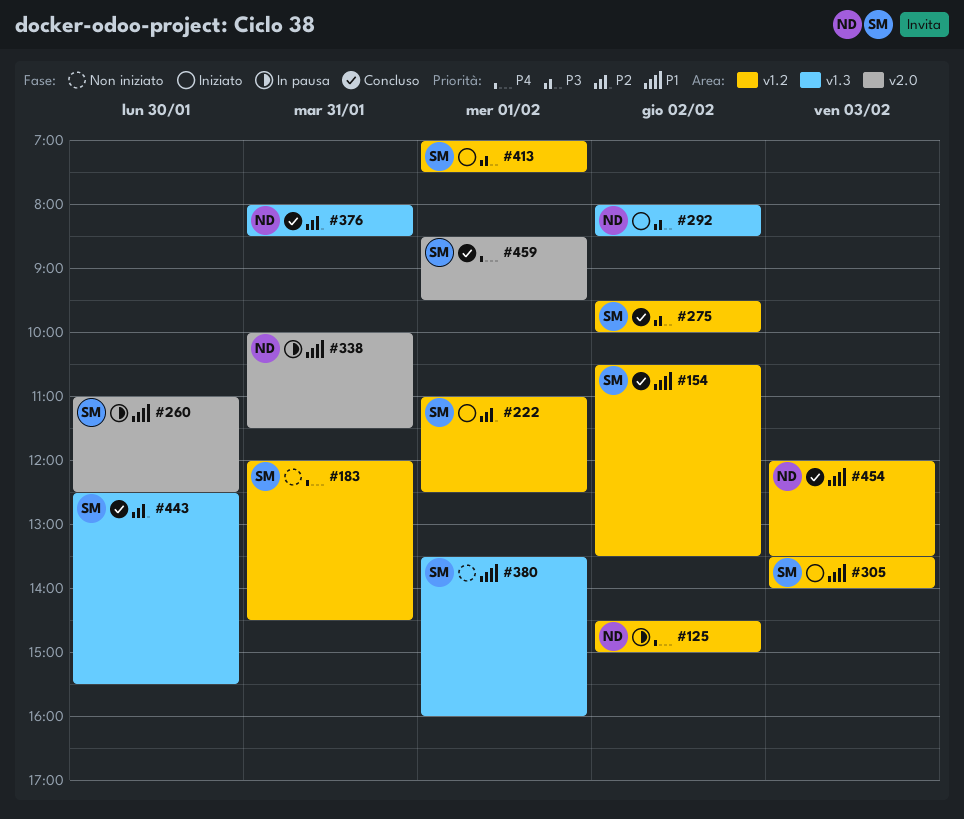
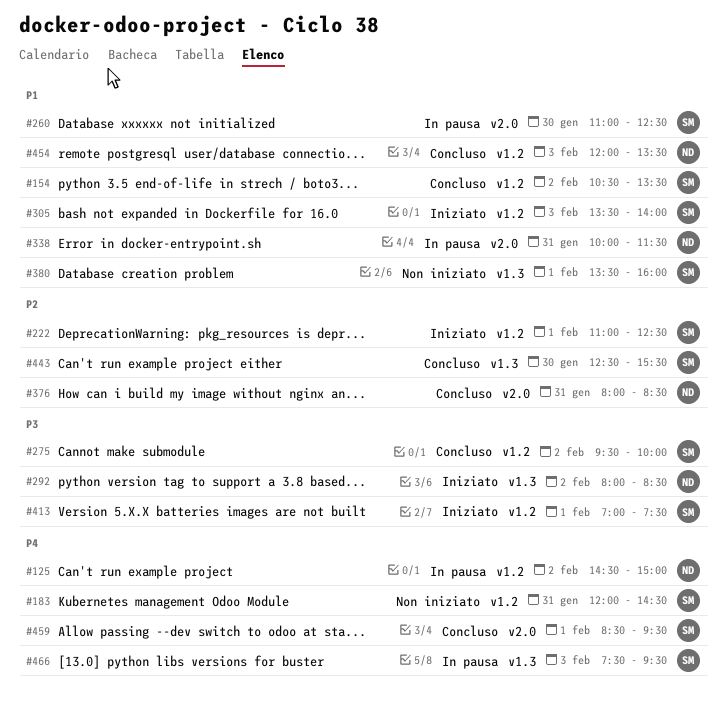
#376, label: v1.3 -> v2.0
#466: none -> present

